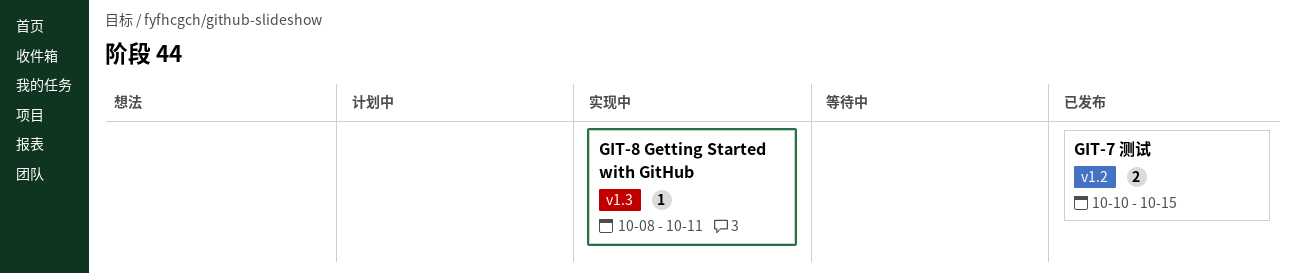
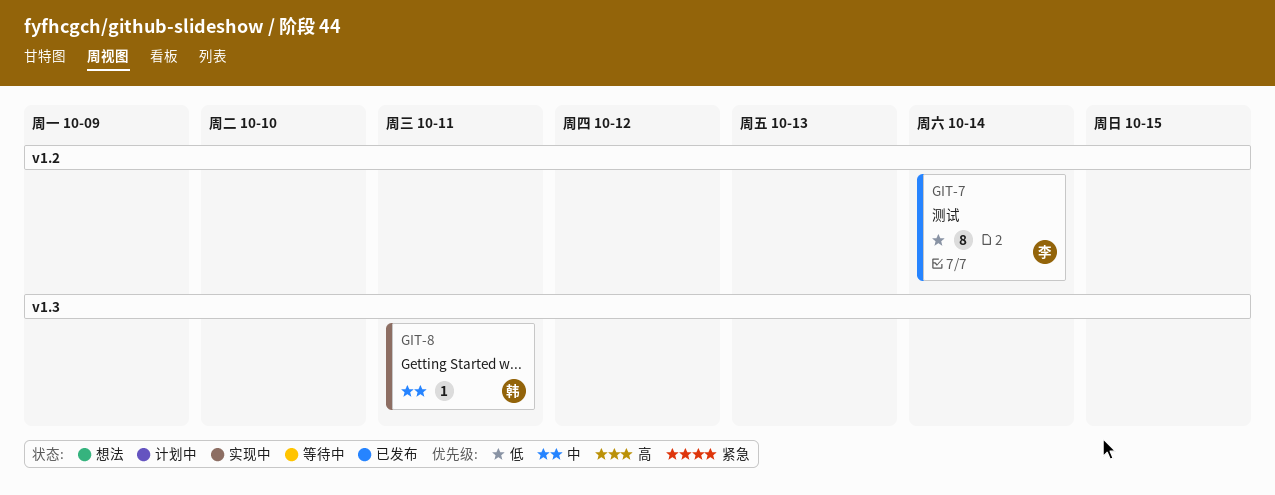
GIT-7, estimate: 2 -> 8
GIT-7, due: Oct 15 -> Oct 14

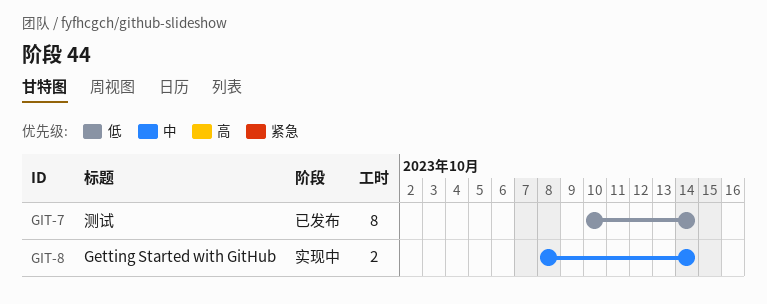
GIT-8, estimate: 1 -> 2
GIT-8, due: Oct 11 -> Oct 14

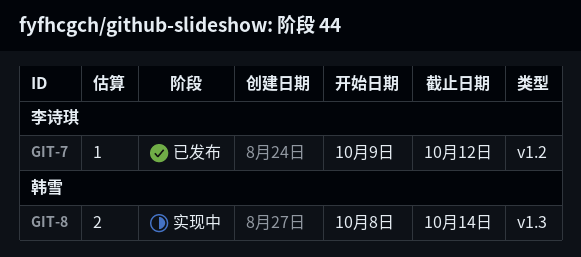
GIT-7, estimate: 8 -> 1
GIT-7, start: Oct 10 -> Oct 9
GIT-7, due: Oct 14 -> Oct 12

